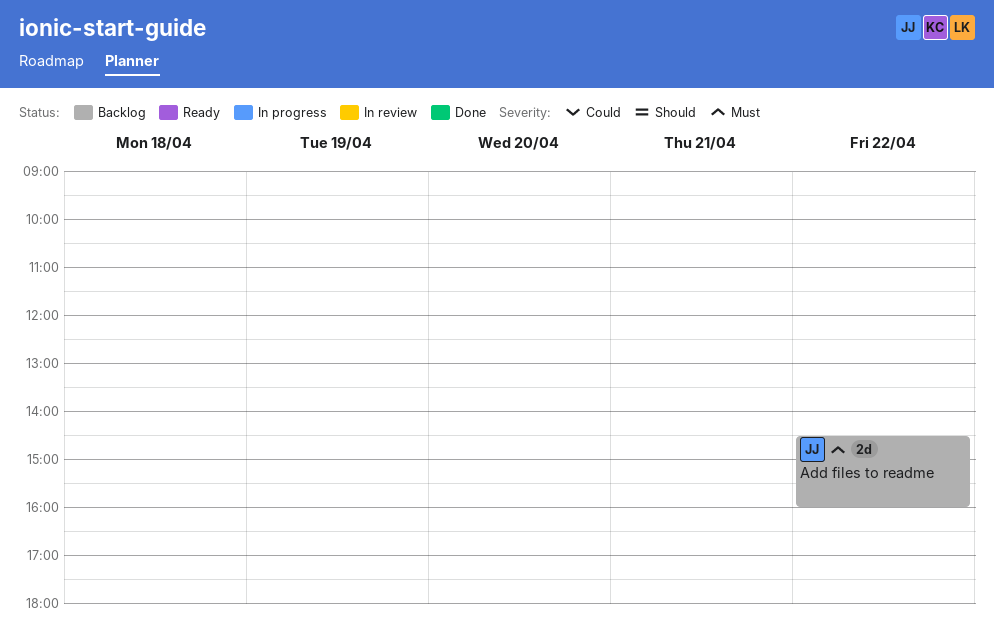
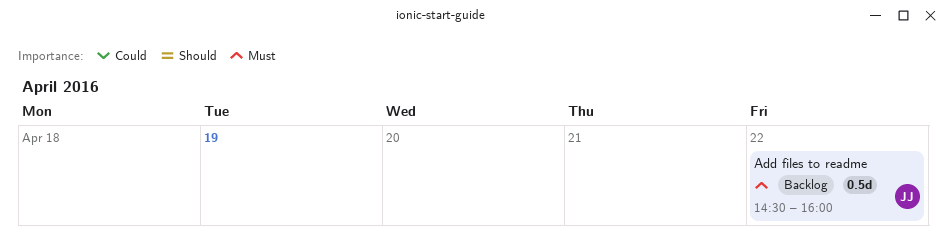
Add files to readme, estimate: 2d -> 0.5d

